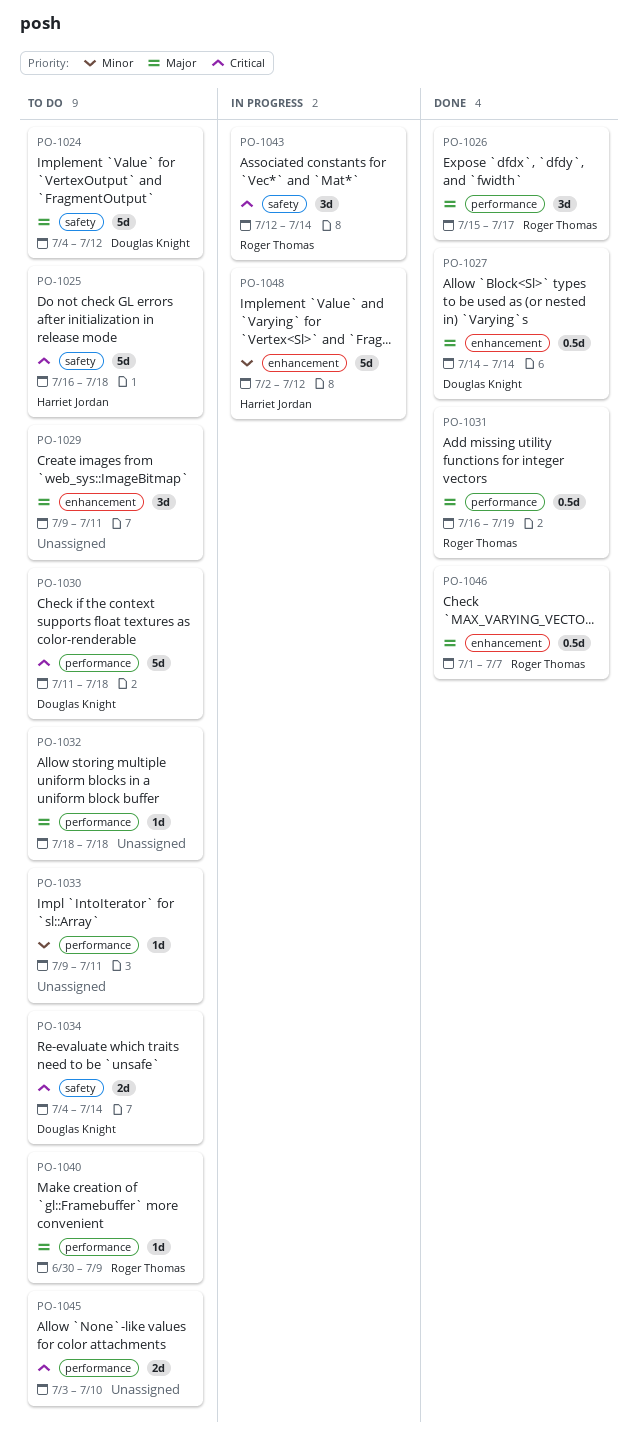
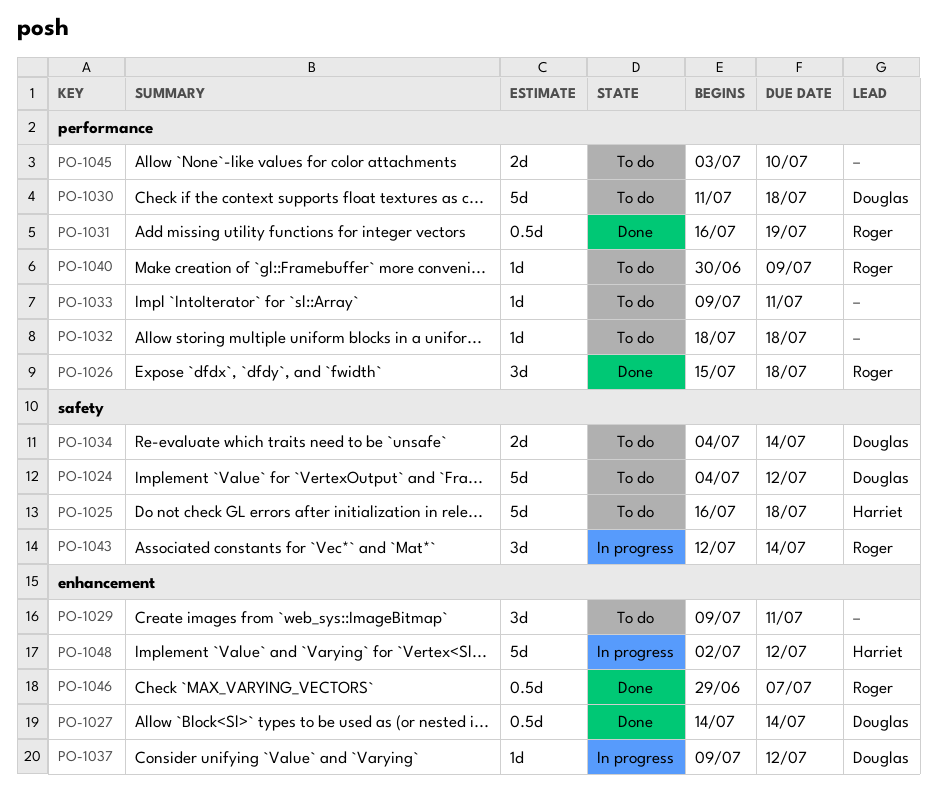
PO-1026, due: Jul 17 -> Jul 18
PO-1037: none -> present
PO-1046, start: Jul 1 -> Jun 29

